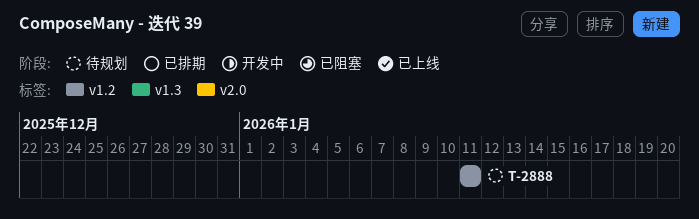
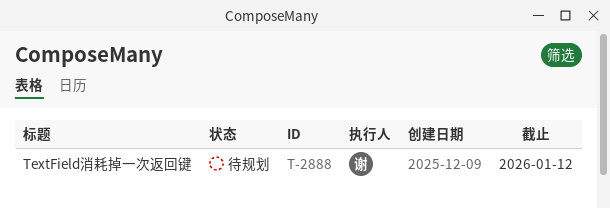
T-2888, due: Jan 11 -> Jan 12

